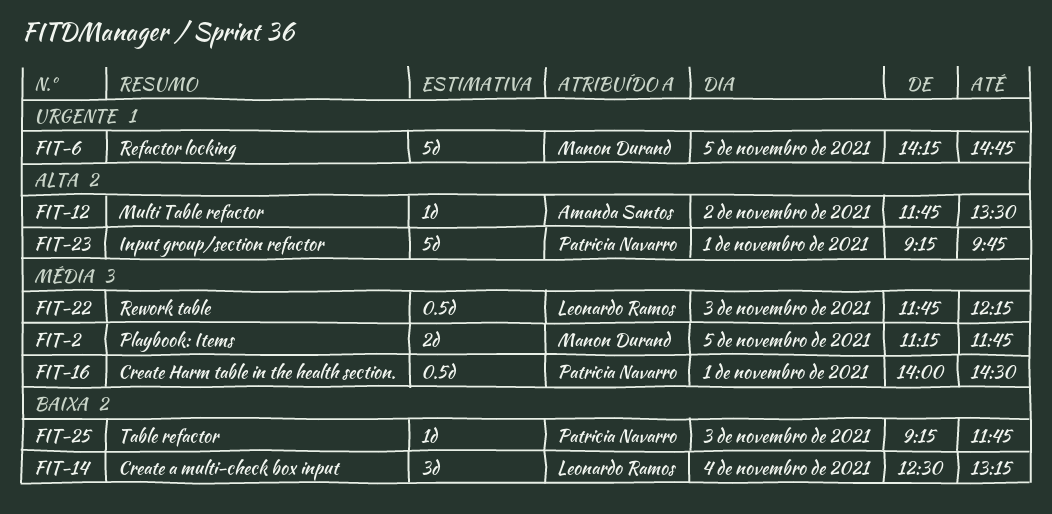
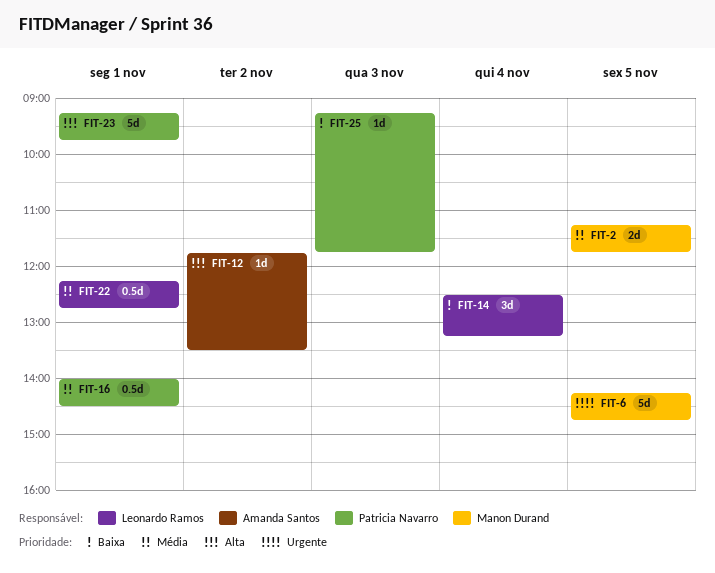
FIT-22, day: Nov 3 -> Nov 1
FIT-22, begins: 11:45 -> 12:15
FIT-22, ends: 12:15 -> 12:45

